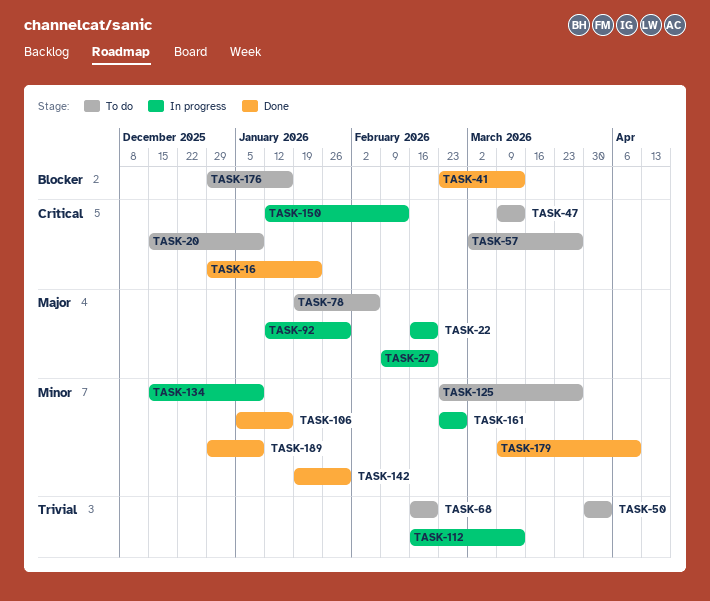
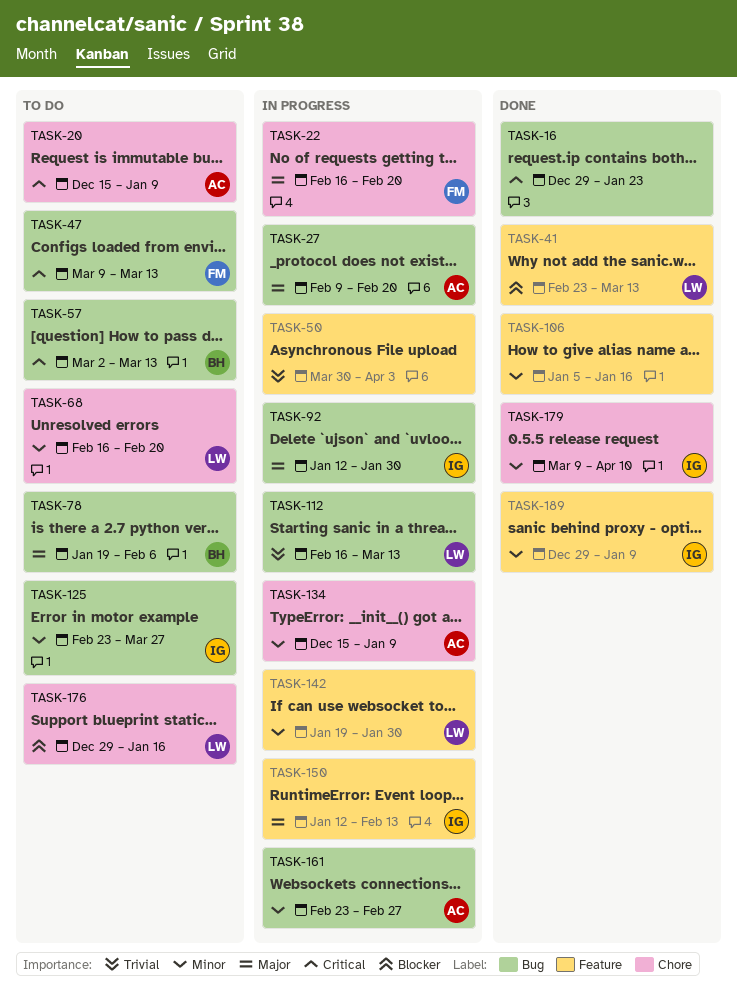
TASK-50, status: To do -> In progress
TASK-57, due: Mar 27 -> Mar 13
TASK-68, priority: Trivial -> Minor
TASK-142, status: Done -> In progress
TASK-150, priority: Critical -> Major

